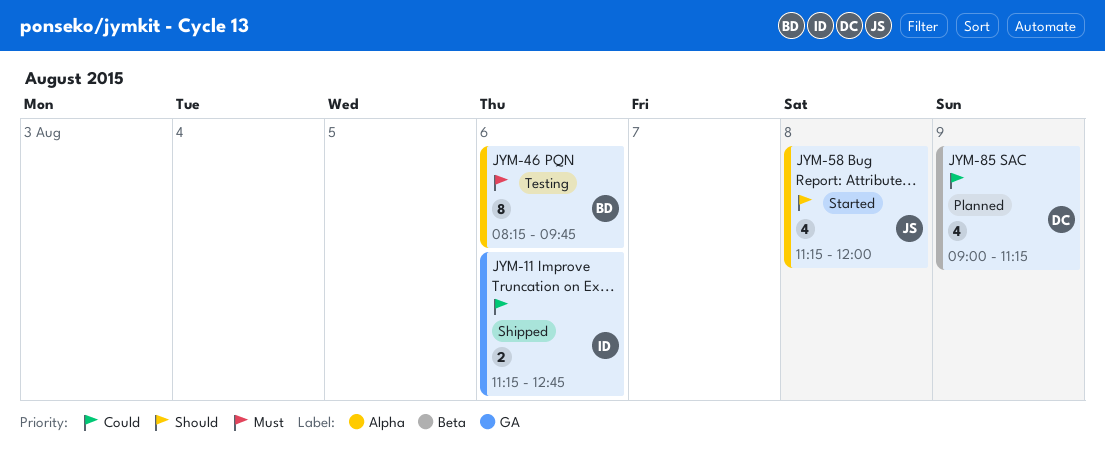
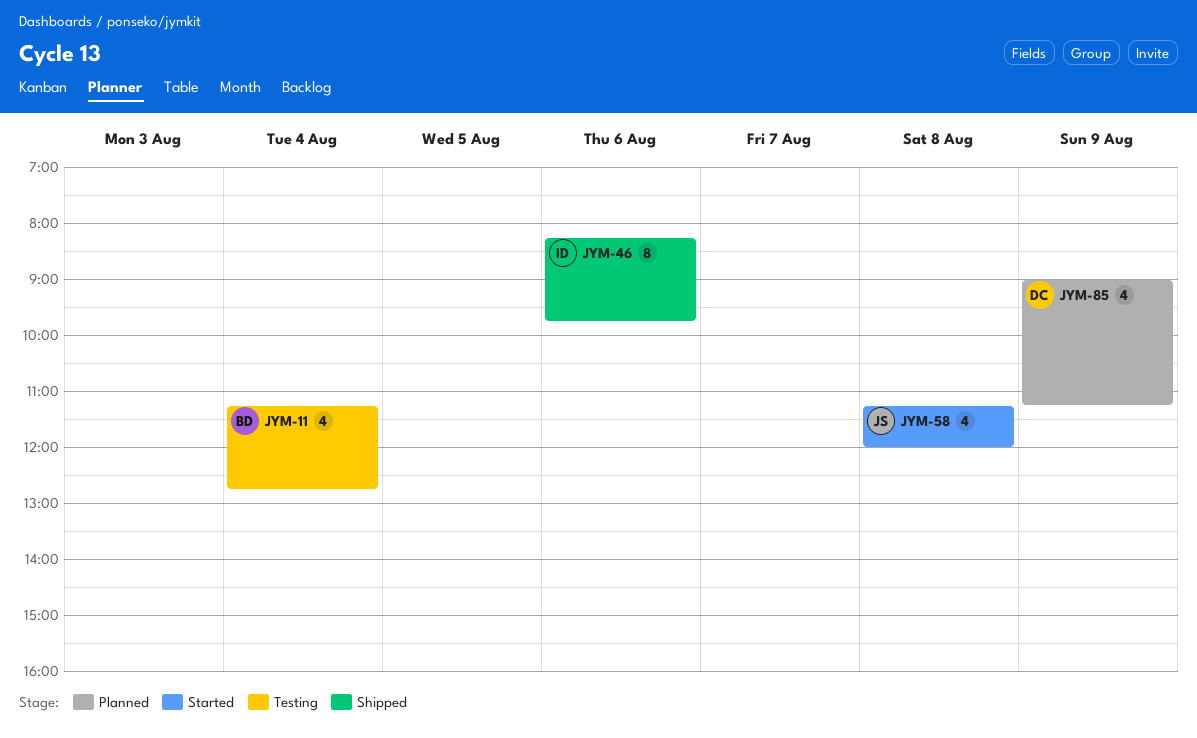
JYM-11, status: Shipped -> Testing
JYM-11, owner: ID -> BD
JYM-11, estimate: 2 -> 4
JYM-11, day: Aug 6 -> Aug 4
JYM-46, status: Testing -> Shipped
JYM-46, owner: BD -> ID

